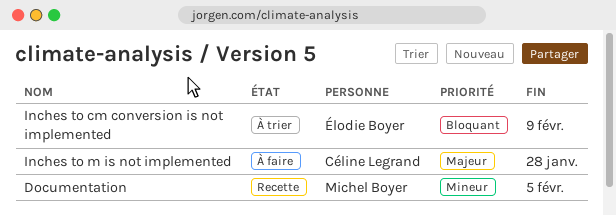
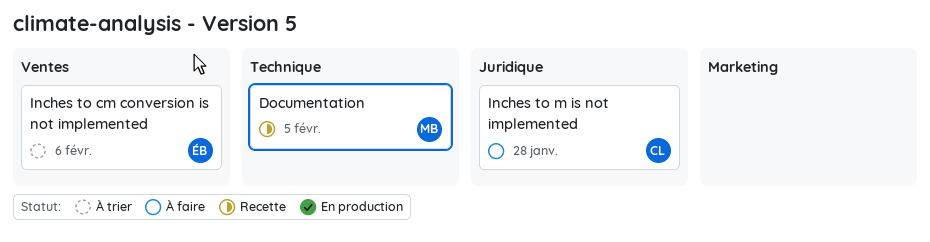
Inches to cm conversion is not implemented, due: Feb 9 -> Feb 6

